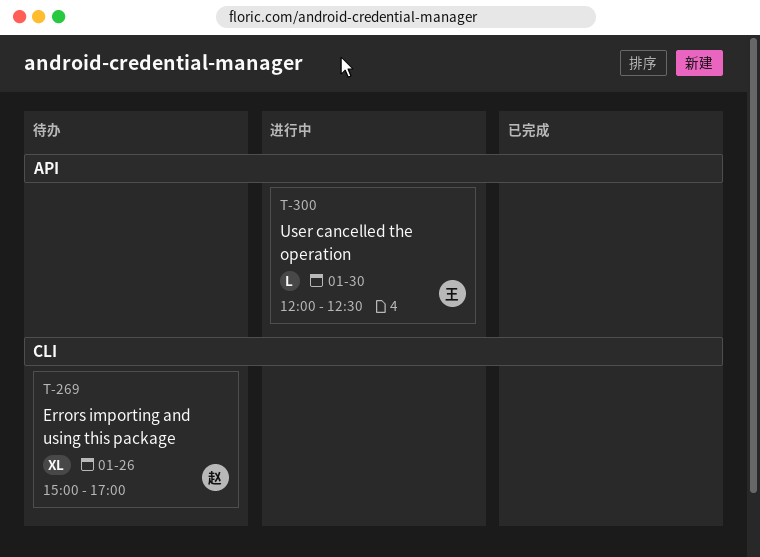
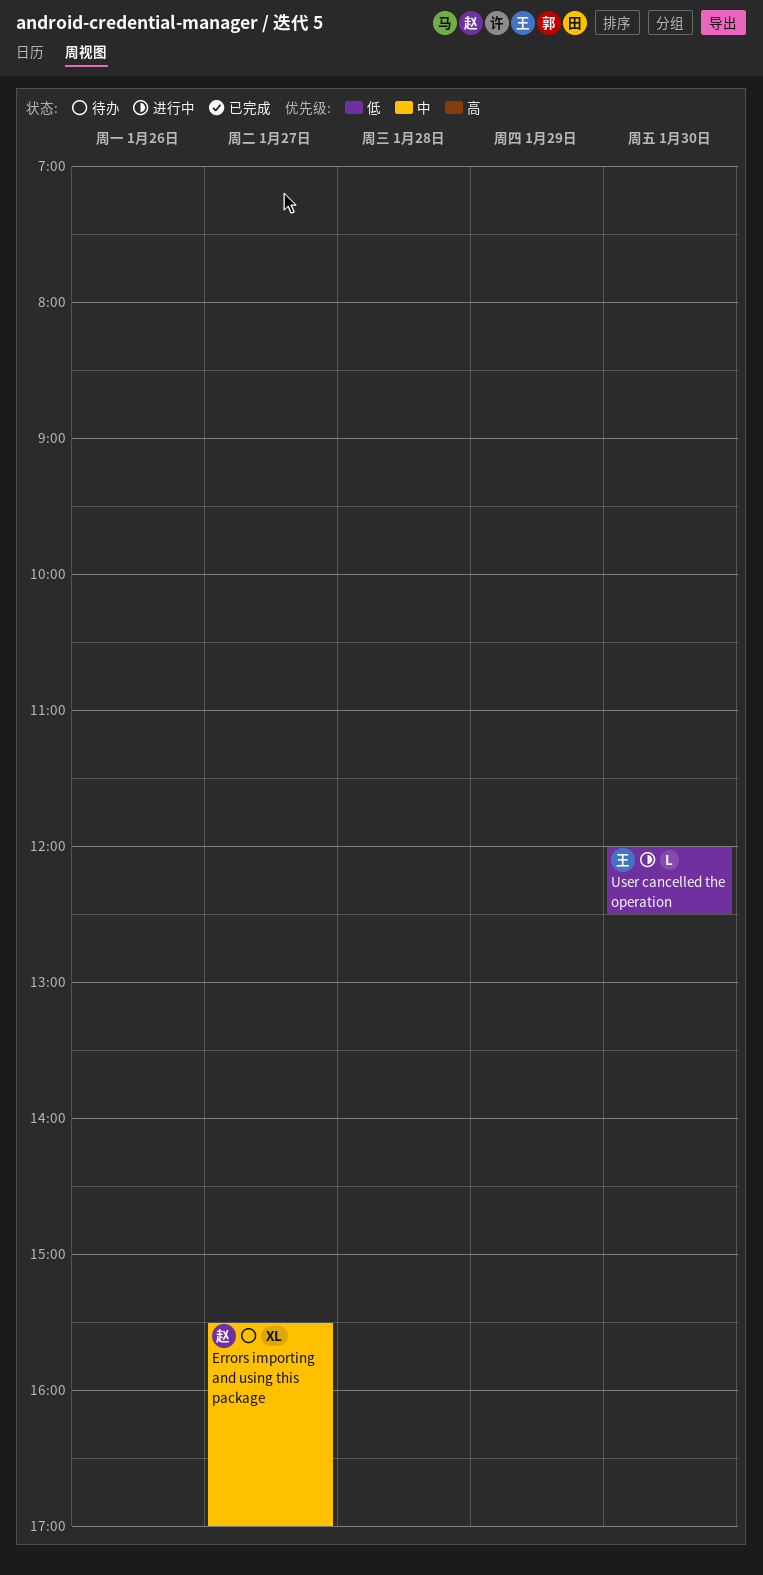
Errors importing and using this package, day: Jan 26 -> Jan 27
Errors importing and using this package, begins: 15:00 -> 15:30

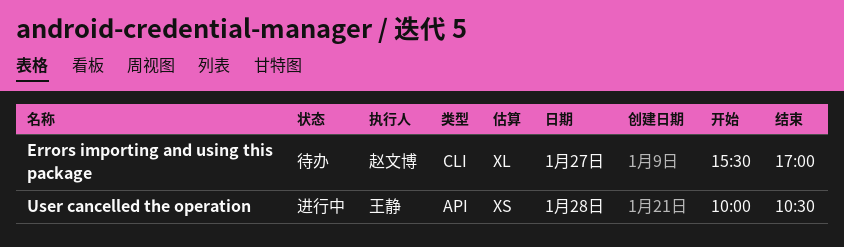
User cancelled the operation, estimate: L -> XS
User cancelled the operation, day: Jan 30 -> Jan 28
User cancelled the operation, begins: 12:00 -> 10:00
User cancelled the operation, ends: 12:30 -> 10:30

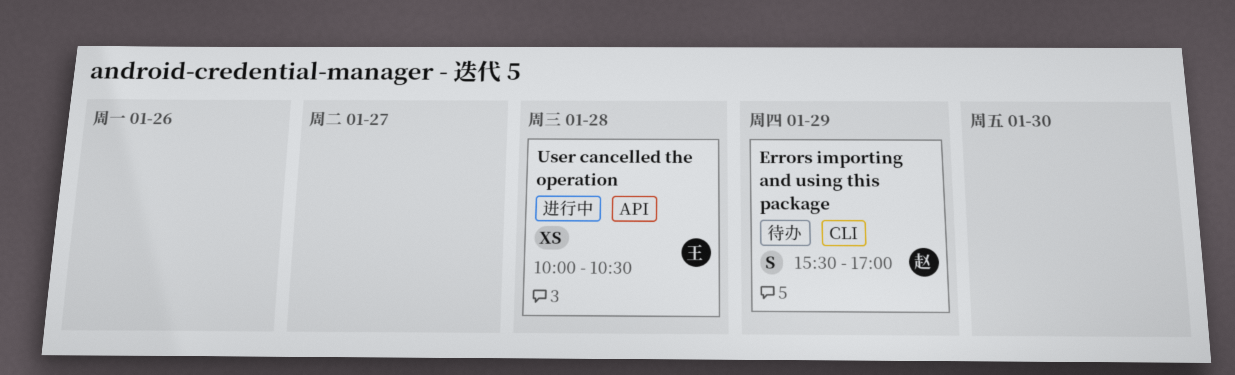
Errors importing and using this package, estimate: XL -> S
Errors importing and using this package, day: Jan 27 -> Jan 29

